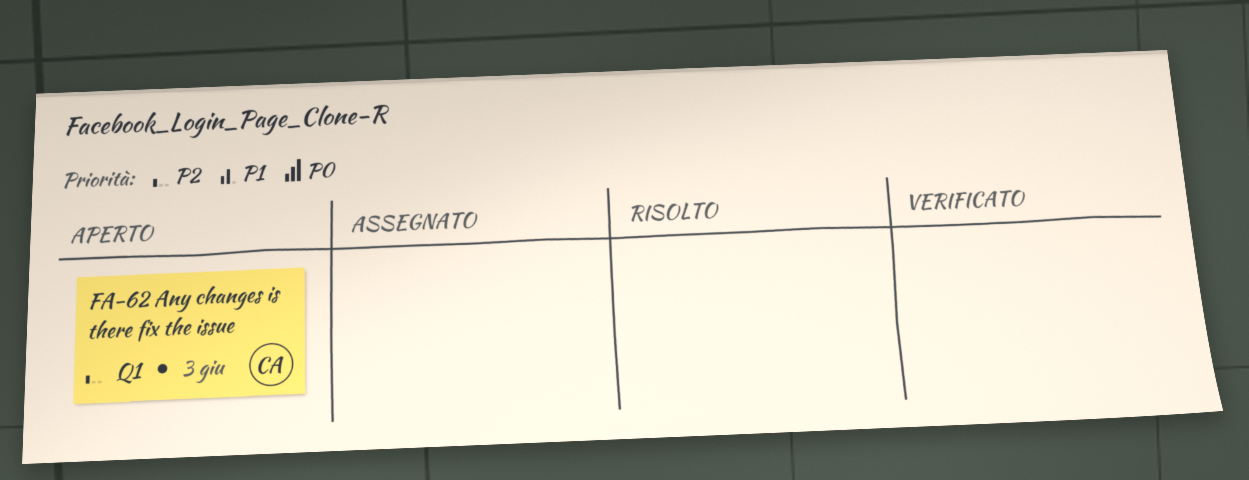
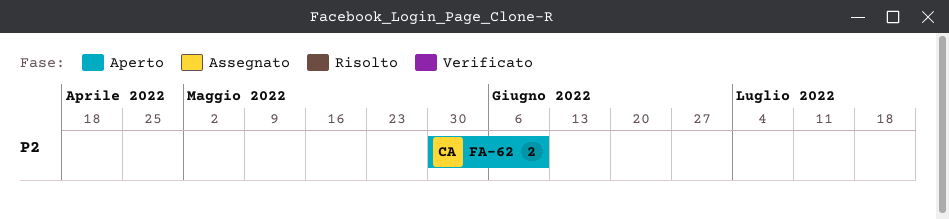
FA-62, estimate: 1 -> 2
FA-62, due: Jun 3 -> Jun 10

